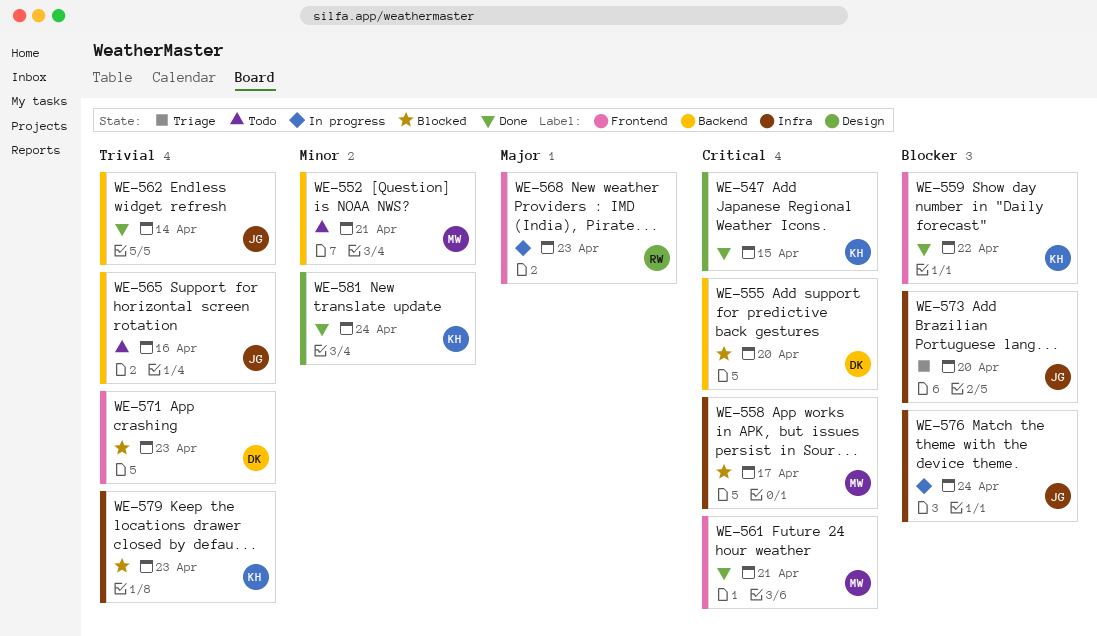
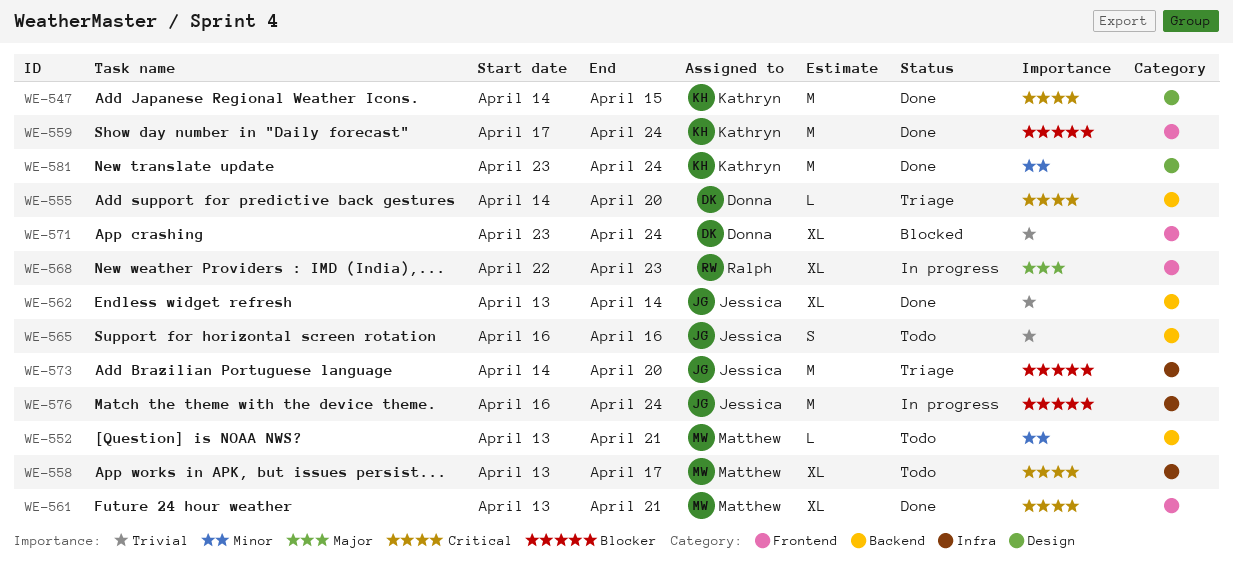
WE-555, status: Blocked -> Triage
WE-558, status: Blocked -> Todo
WE-559, due: Apr 22 -> Apr 24
WE-571, due: Apr 23 -> Apr 24
WE-579: present -> none

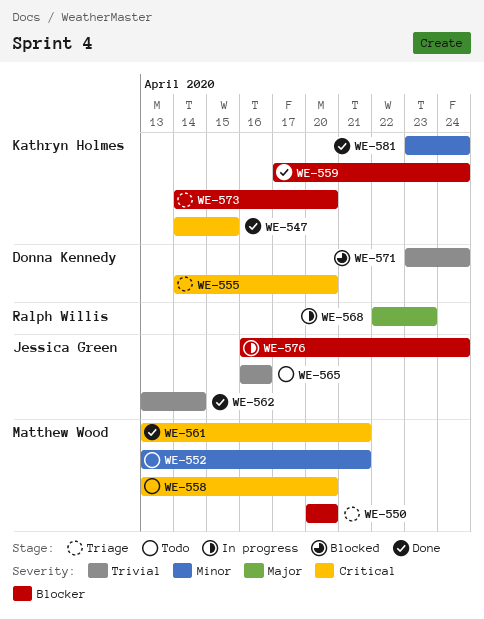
WE-550: none -> present
WE-558, due: Apr 17 -> Apr 20
WE-573, owner: Jessica Green -> Kathryn Holmes

